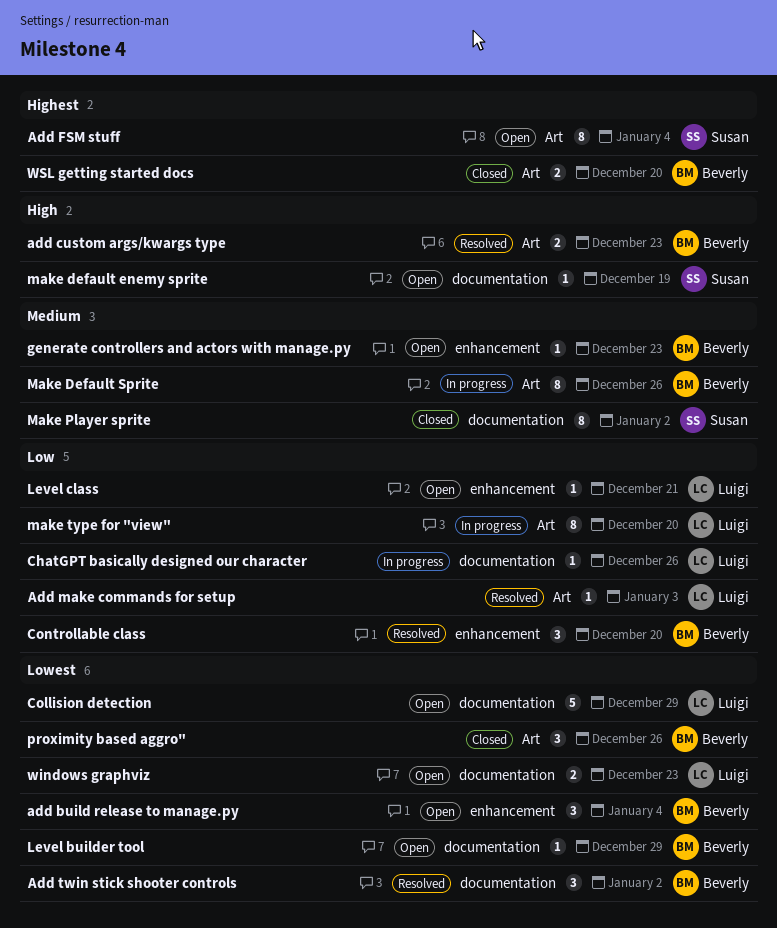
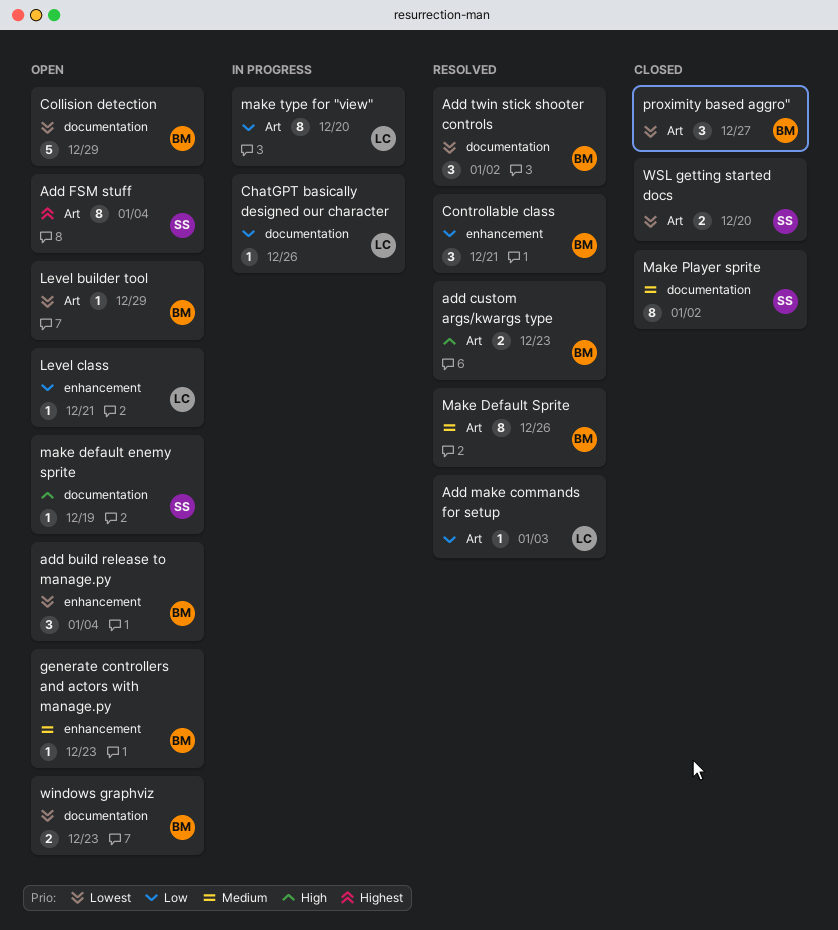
Collision detection, owner: Luigi -> Beverly
Controllable class, due: Dec 20 -> Dec 21
Level builder tool, label: documentation -> Art
Make Default Sprite, status: In progress -> Resolved
proximity based aggro", due: Dec 26 -> Dec 27
windows graphviz, owner: Luigi -> Beverly
WSL getting started docs, owner: Beverly -> Susan
WSL getting started docs, priority: Highest -> Lowest

